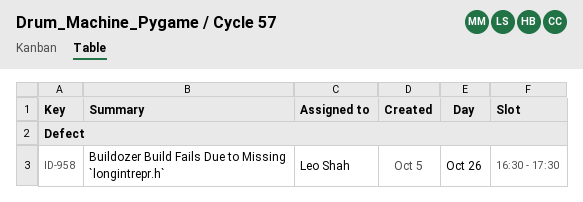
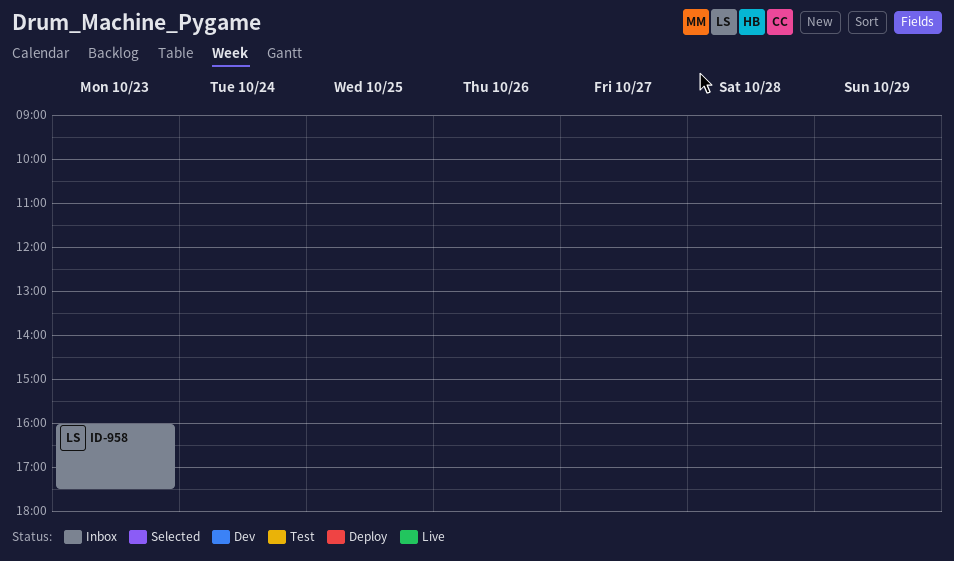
ID-958, day: Oct 26 -> Oct 23
ID-958, begins: 16:30 -> 16:00

